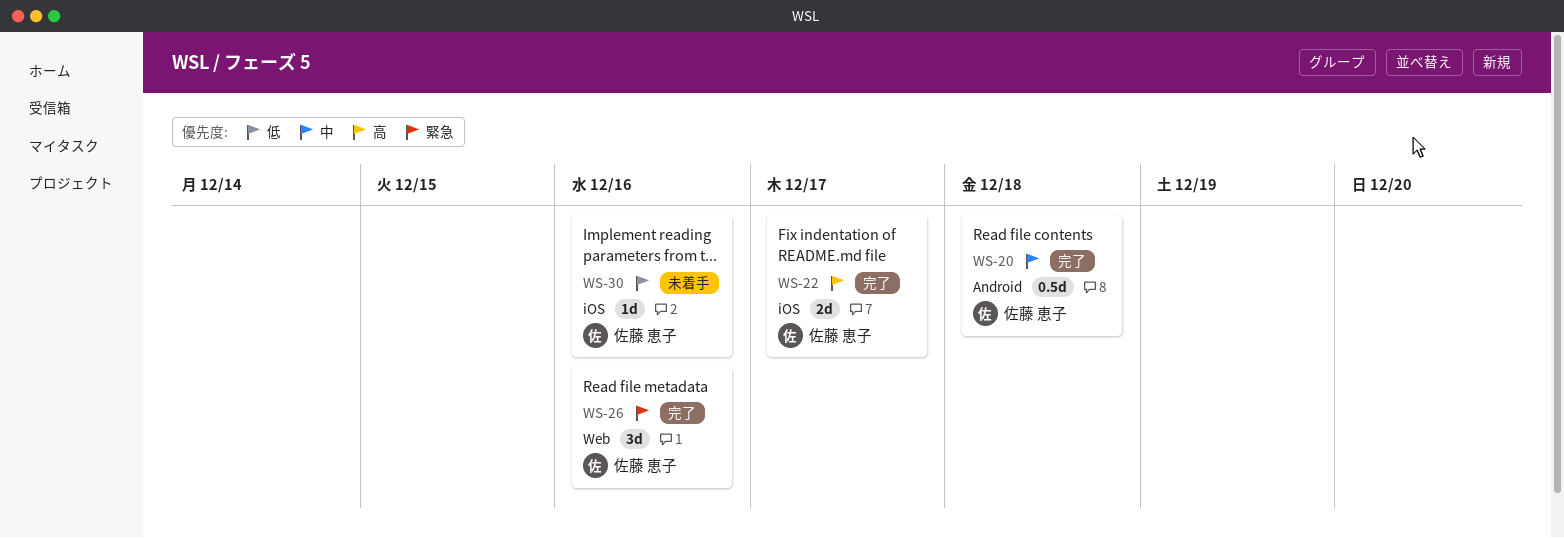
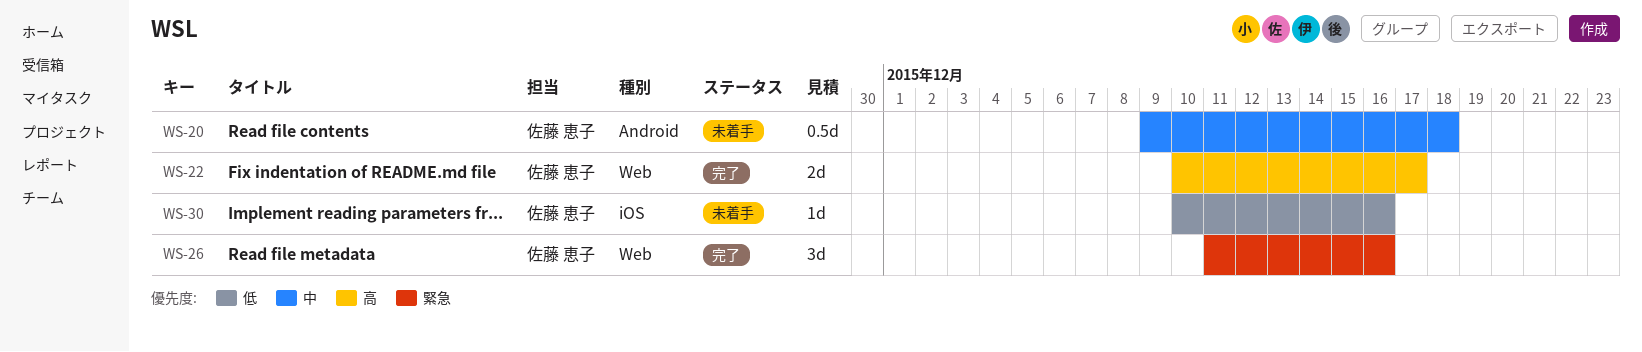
WS-20, status: 完了 -> 未着手
WS-22, label: iOS -> Web

